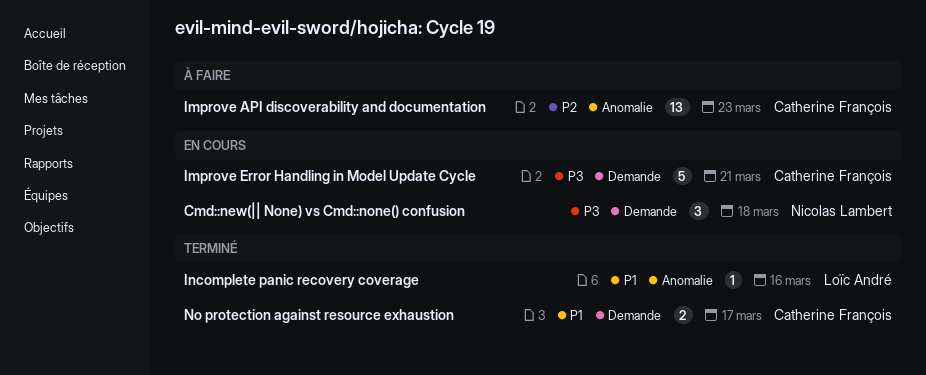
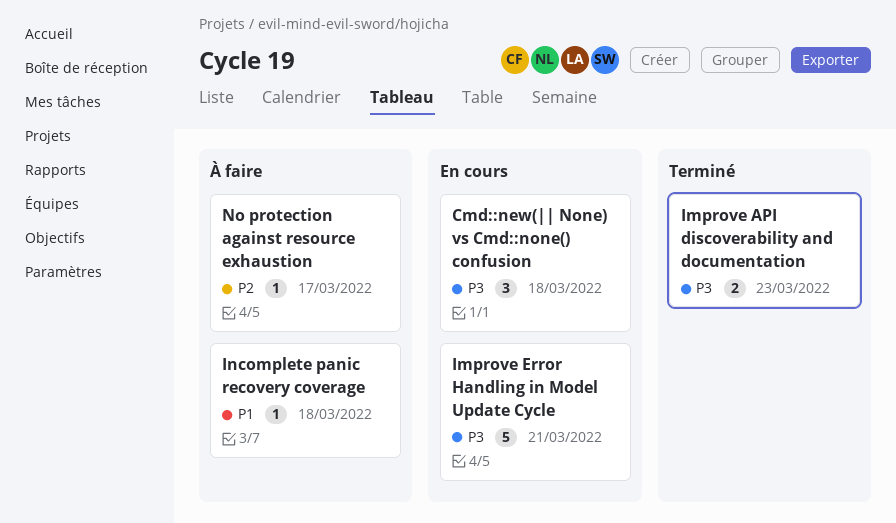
Improve API discoverability and documentation, status: À faire -> Terminé
Improve API discoverability and documentation, priority: P2 -> P3
Improve API discoverability and documentation, estimate: 13 -> 2
Incomplete panic recovery coverage, status: Terminé -> À faire
Incomplete panic recovery coverage, due: Mar 16 -> Mar 18
No protection against resource exhaustion, status: Terminé -> À faire
No protection against resource exhaustion, priority: P1 -> P2
No protection against resource exhaustion, estimate: 2 -> 1

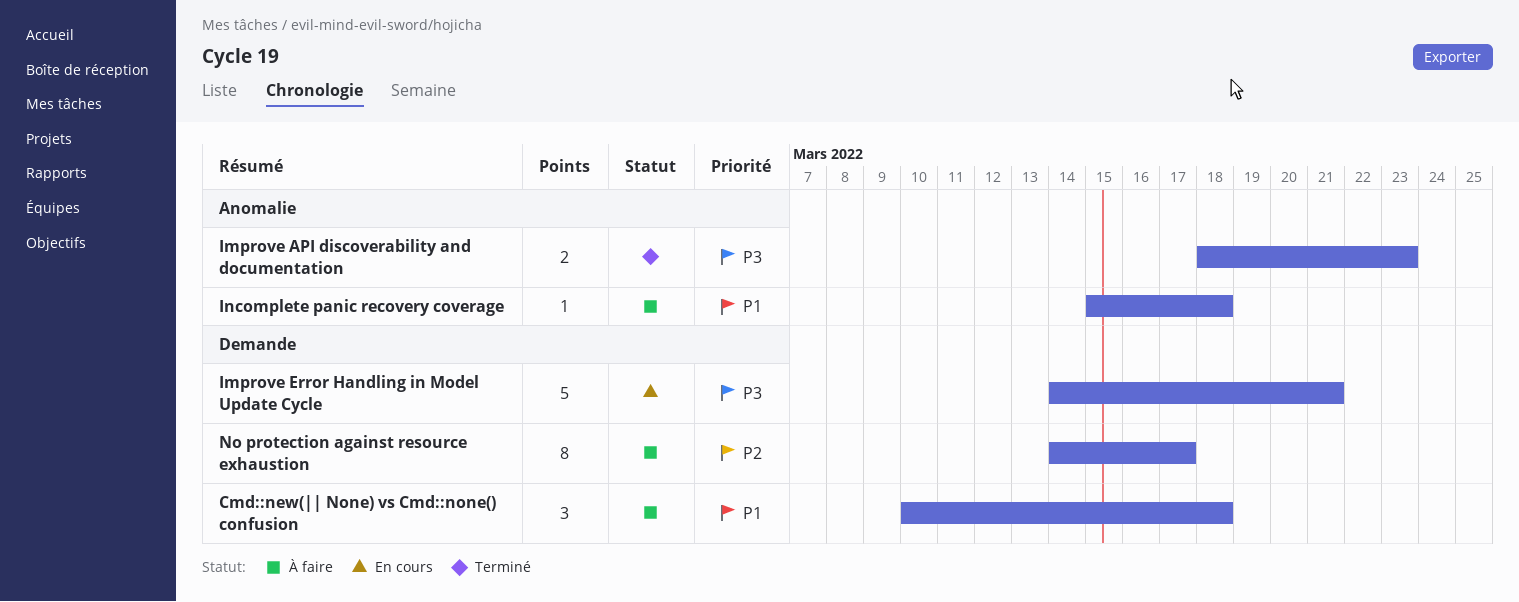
Cmd::new(|| None) vs Cmd::none() confusion, status: En cours -> À faire
Cmd::new(|| None) vs Cmd::none() confusion, priority: P3 -> P1
No protection against resource exhaustion, estimate: 1 -> 8

